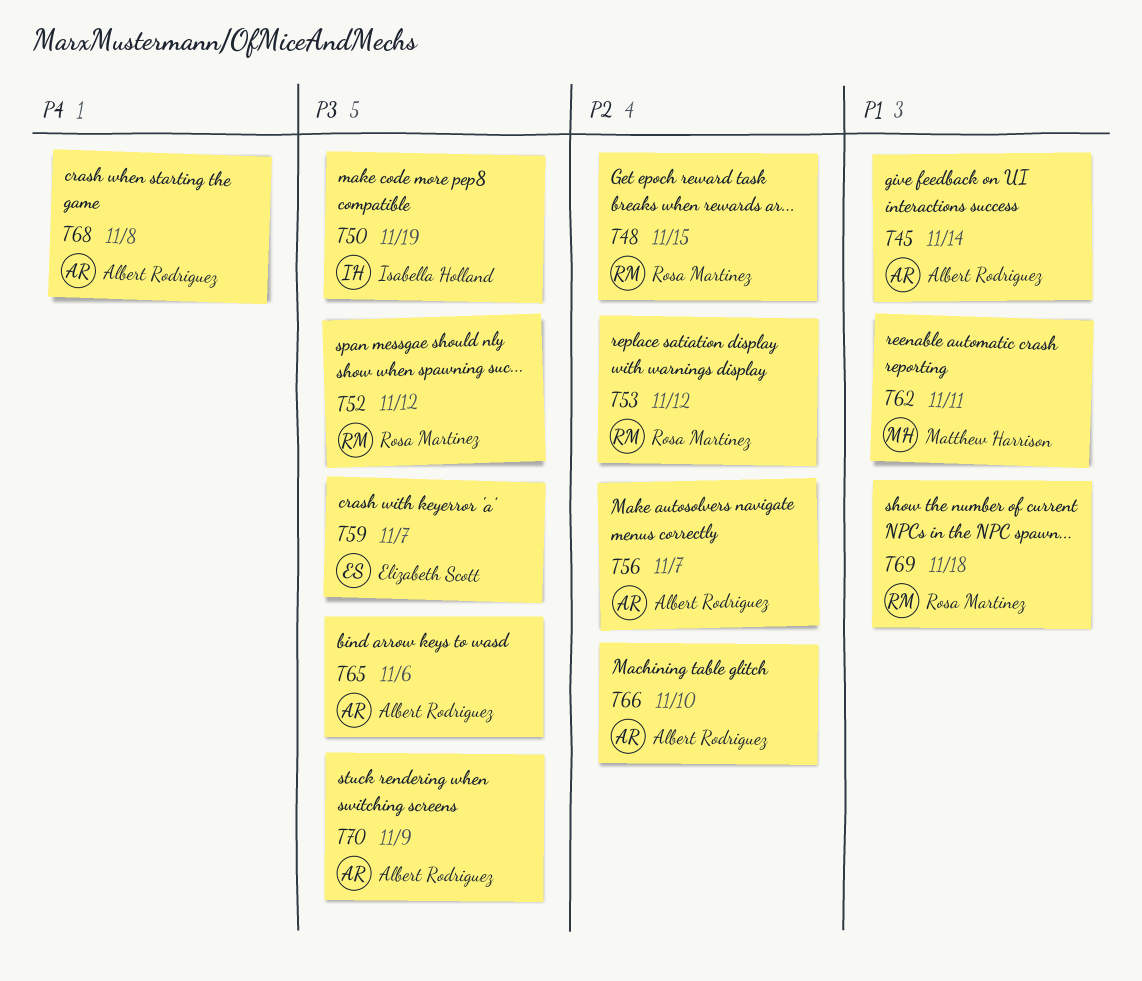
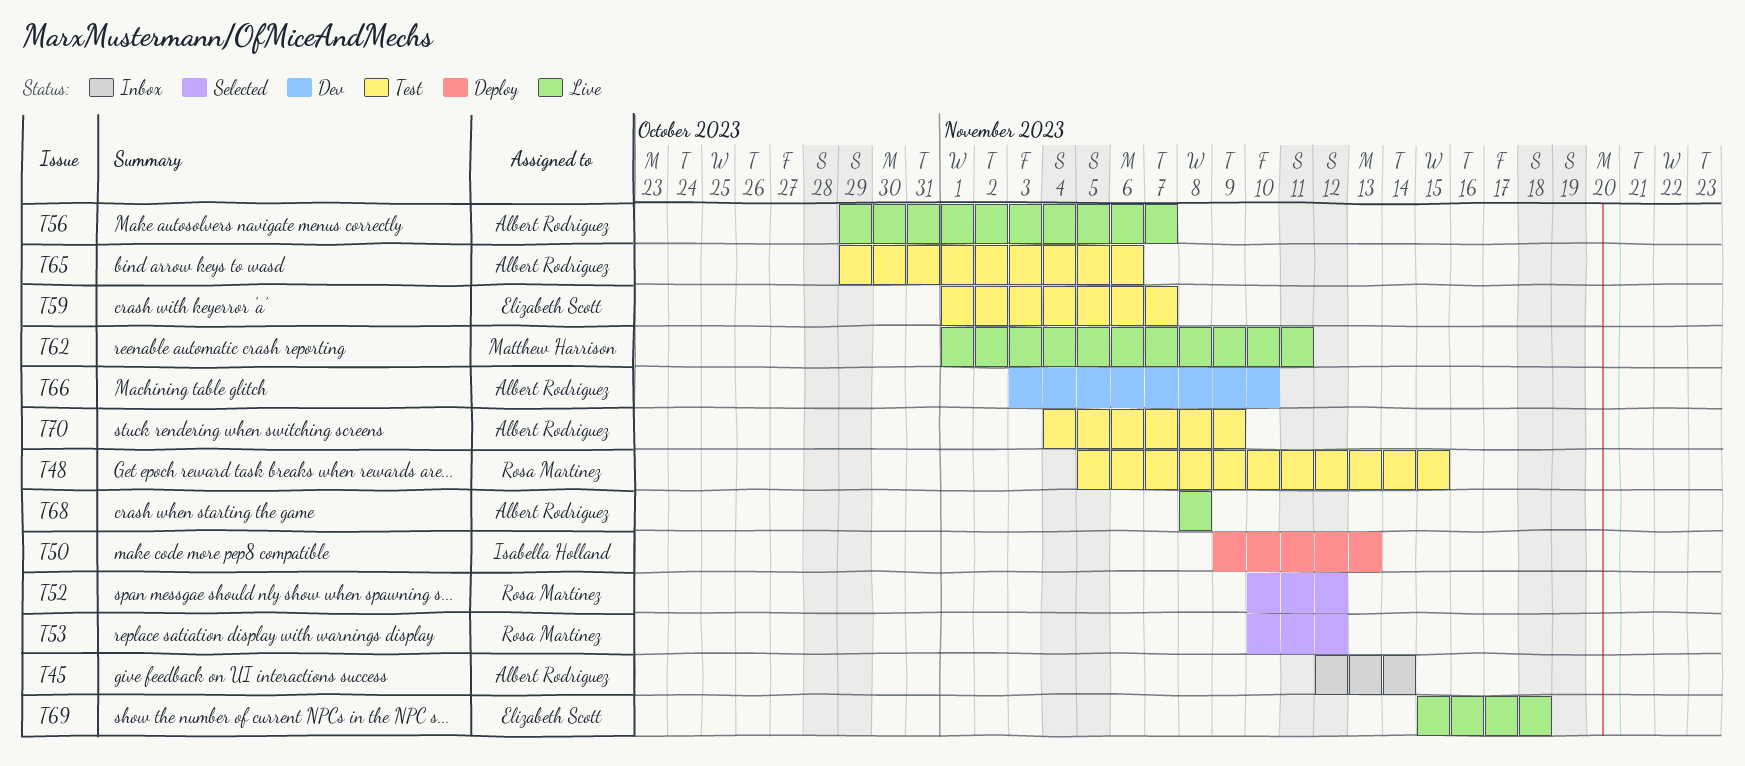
T50, due: Nov 19 -> Nov 13
T69, owner: Rosa Martinez -> Elizabeth Scott

